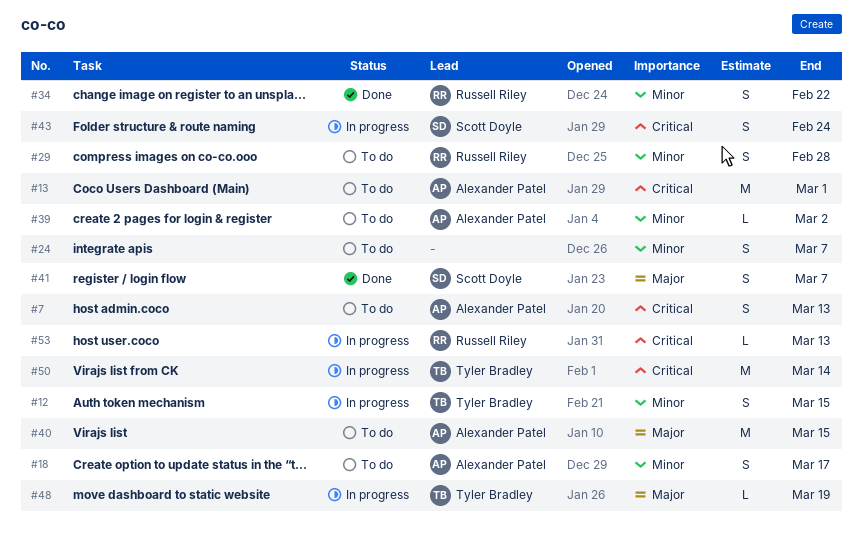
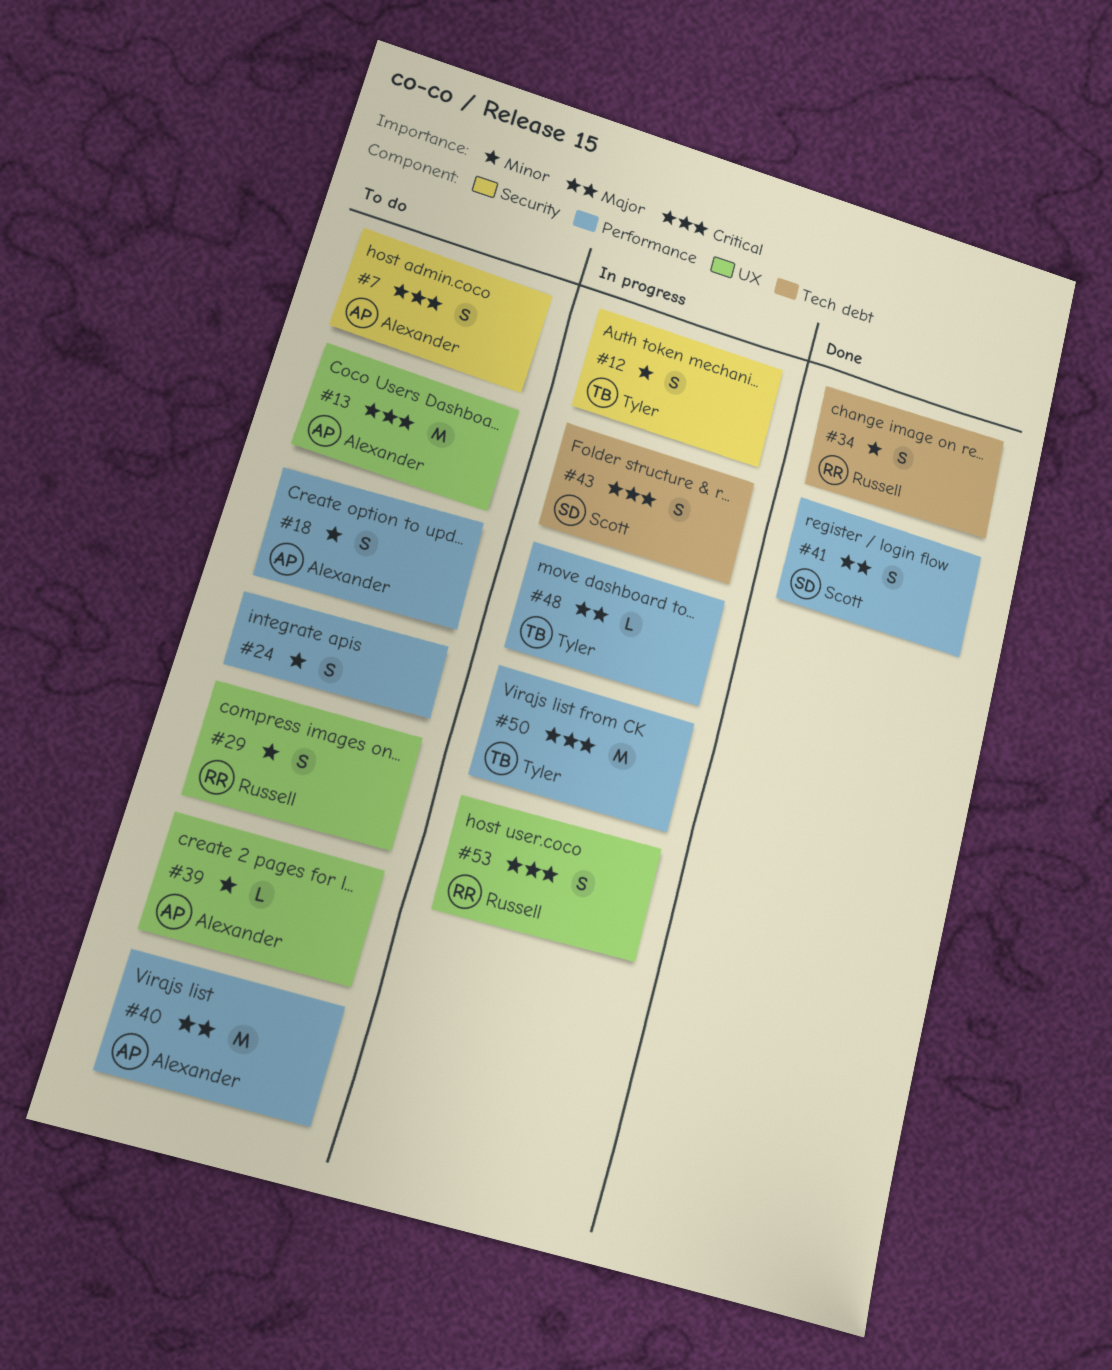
#53, estimate: L -> S

